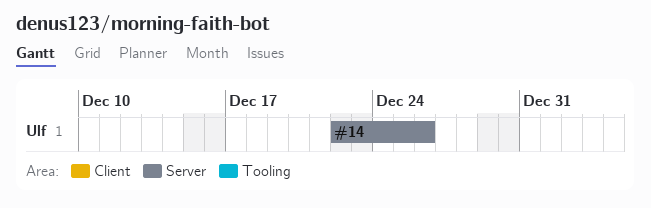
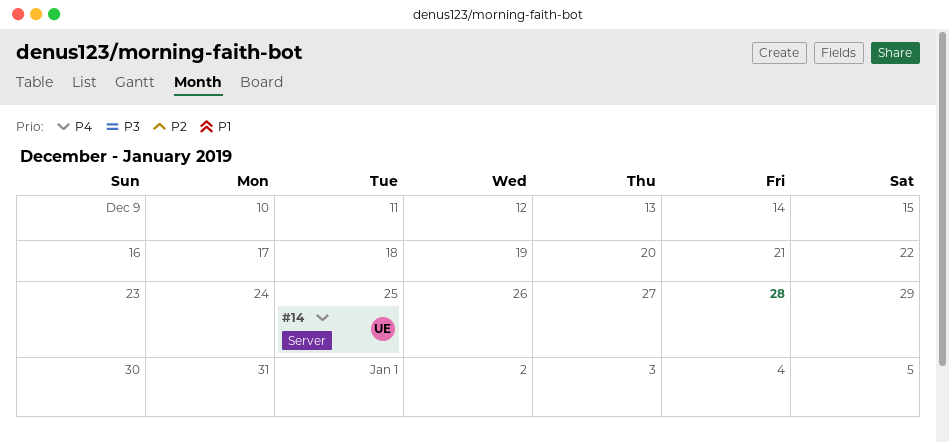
#14, due: Dec 26 -> Dec 25

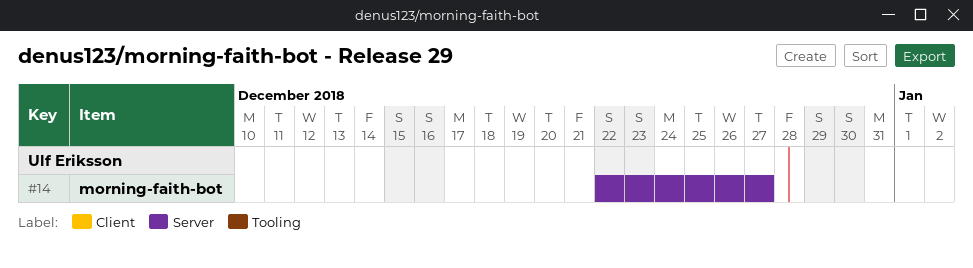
#14, due: Dec 25 -> Dec 27

